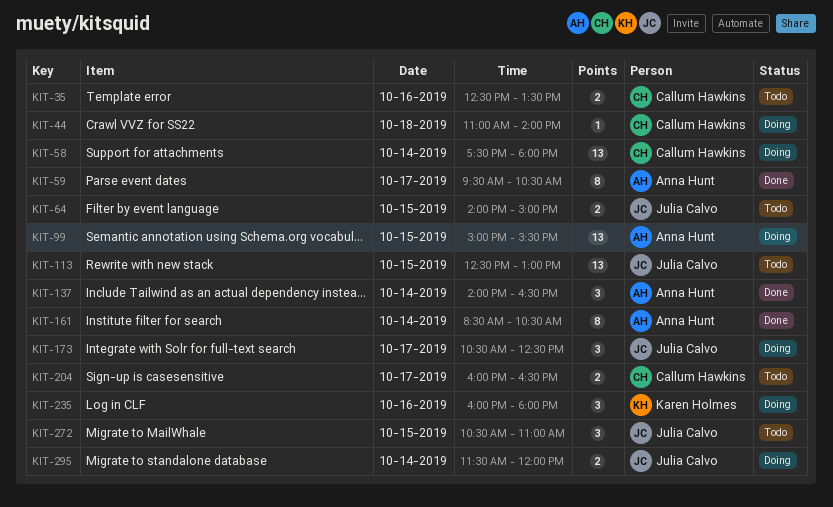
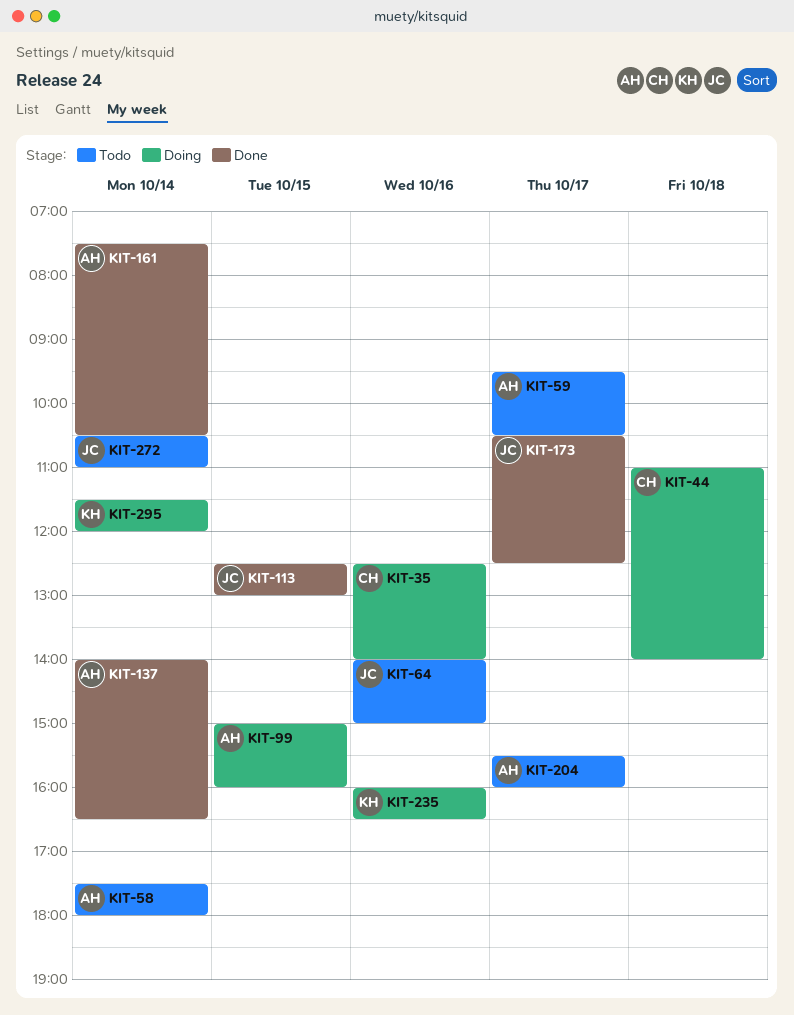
KIT-35, status: Todo -> Doing
KIT-35, ends: 13:30 -> 14:00
KIT-58, status: Doing -> Todo
KIT-58, owner: Callum Hawkins -> Anna Hunt
KIT-59, status: Done -> Todo
KIT-64, day: Oct 15 -> Oct 16
KIT-99, ends: 15:30 -> 16:00
KIT-113, status: Todo -> Done
KIT-161, begins: 08:30 -> 07:30
KIT-173, status: Doing -> Done
KIT-204, owner: Callum Hawkins -> Anna Hunt
KIT-204, begins: 16:00 -> 15:30
KIT-204, ends: 16:30 -> 16:00
KIT-235, ends: 18:00 -> 16:30
KIT-272, day: Oct 15 -> Oct 14
KIT-295, owner: Julia Calvo -> Karen Holmes

